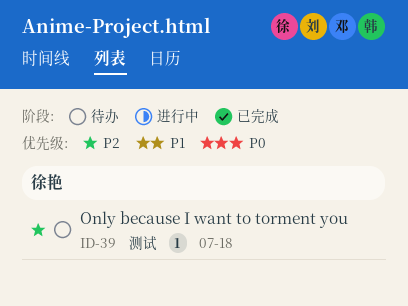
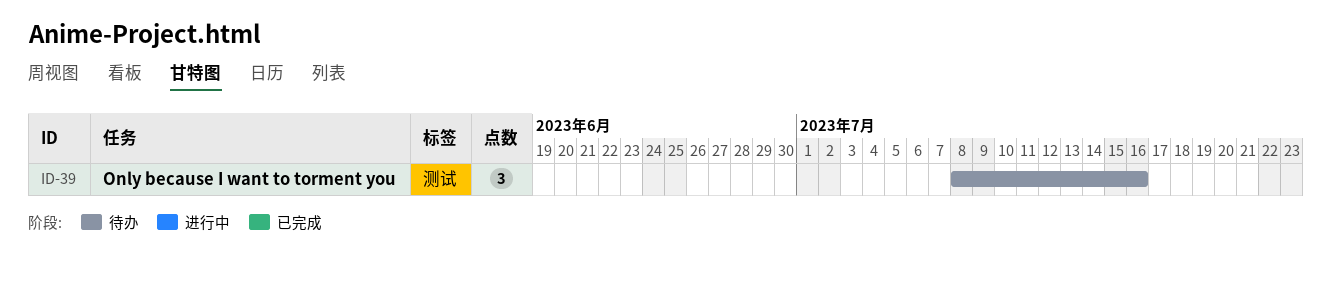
ID-39, estimate: 1 -> 3
ID-39, due: Jul 18 -> Jul 16

